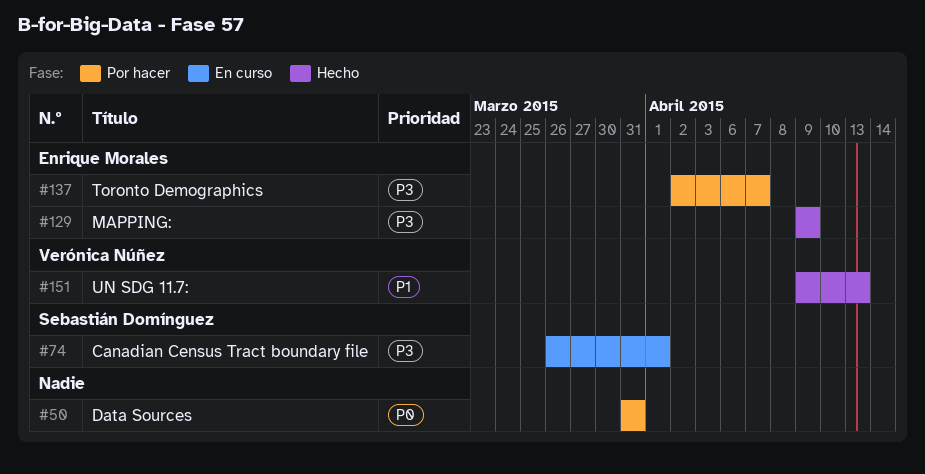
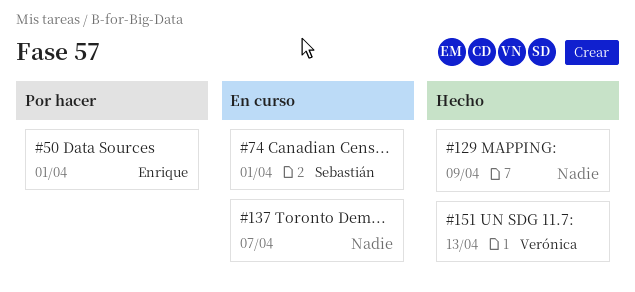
#50, owner: none -> Enrique Morales
#50, due: Mar 31 -> Apr 1
#129, owner: Enrique Morales -> none
#137, status: Por hacer -> En curso
#137, owner: Enrique Morales -> none

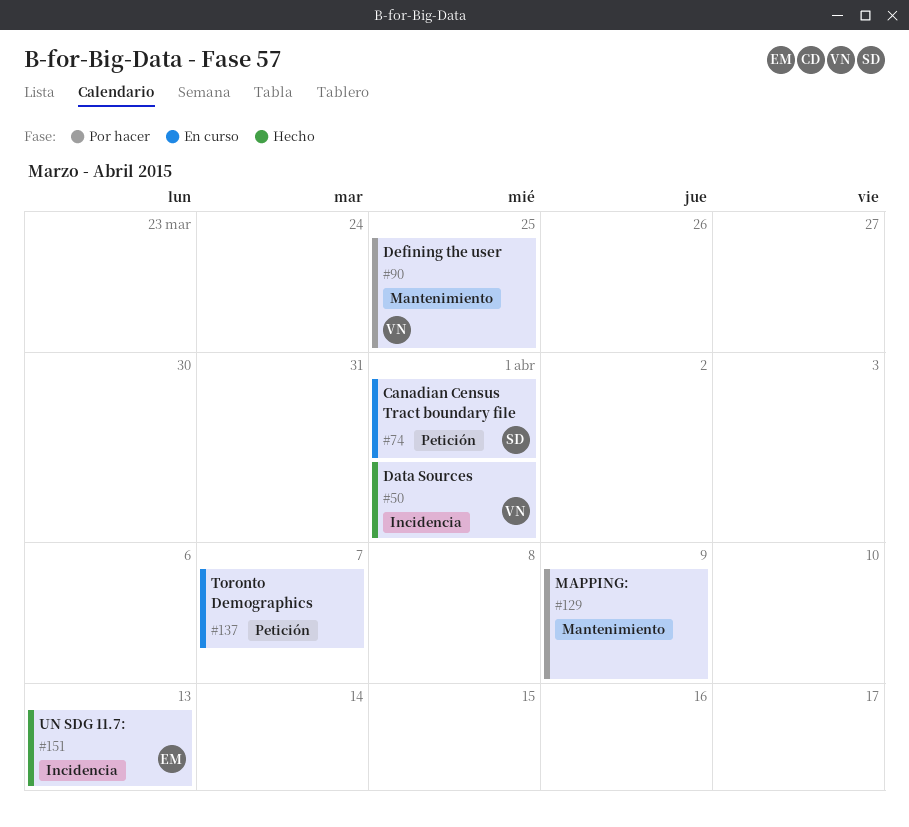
#50, status: Por hacer -> Hecho
#50, owner: Enrique -> Verónica
#90: none -> present
#129, status: Hecho -> Por hacer
#151, owner: Verónica -> Enrique

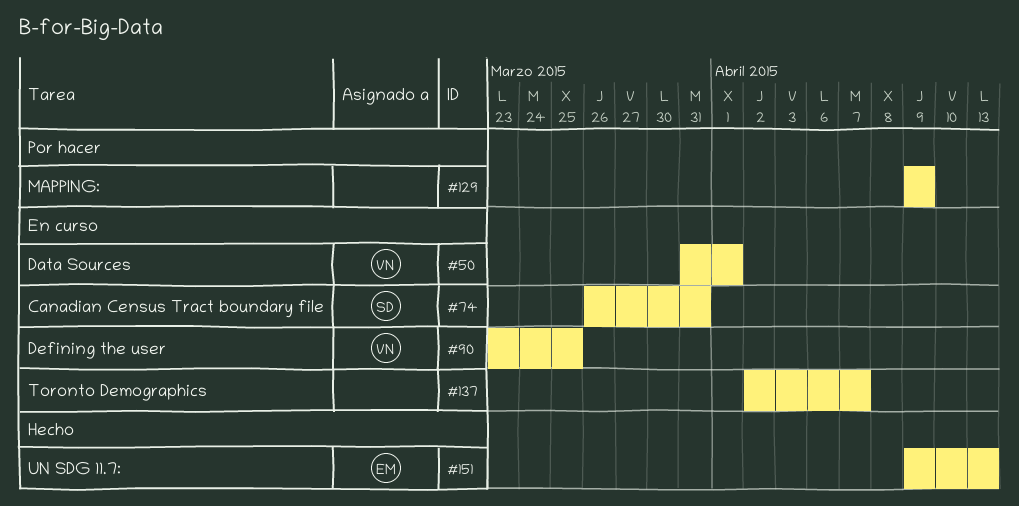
#50, status: Hecho -> En curso
#74, due: Apr 1 -> Mar 31
#90, status: Por hacer -> En curso

